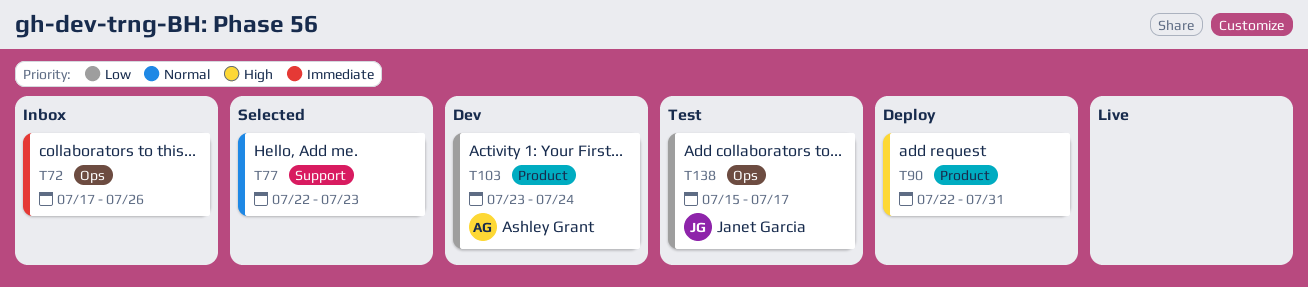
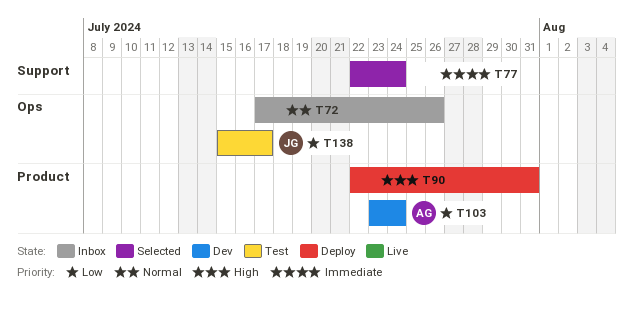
T72, priority: Immediate -> Normal
T77, priority: Normal -> Immediate
T77, due: Jul 23 -> Jul 24

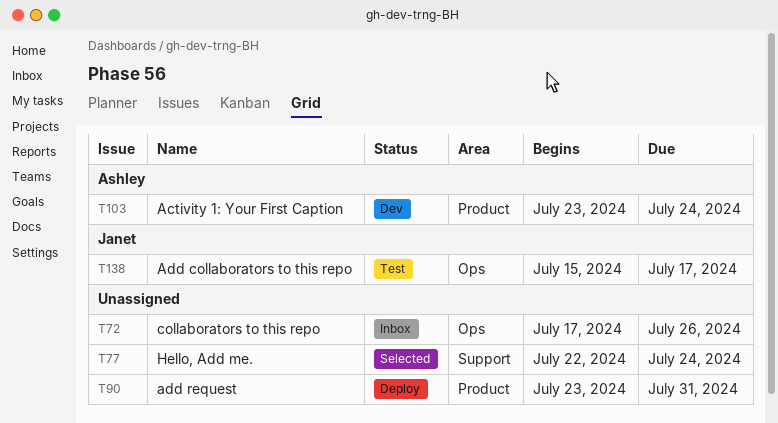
T90, start: Jul 22 -> Jul 23

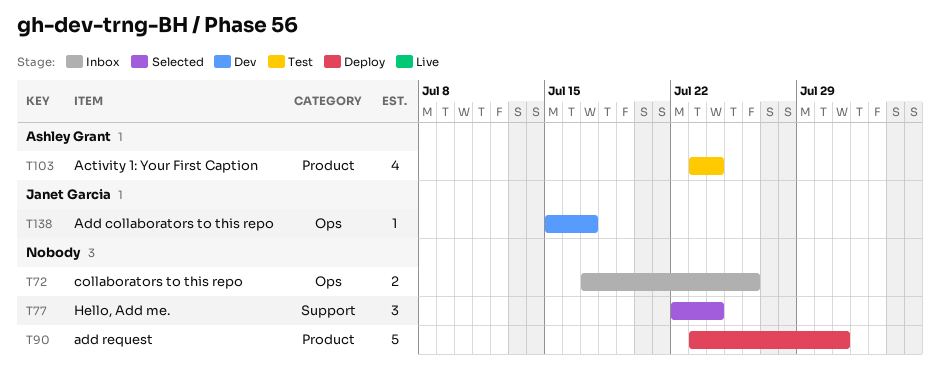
T103, status: Dev -> Test
T138, status: Test -> Dev

